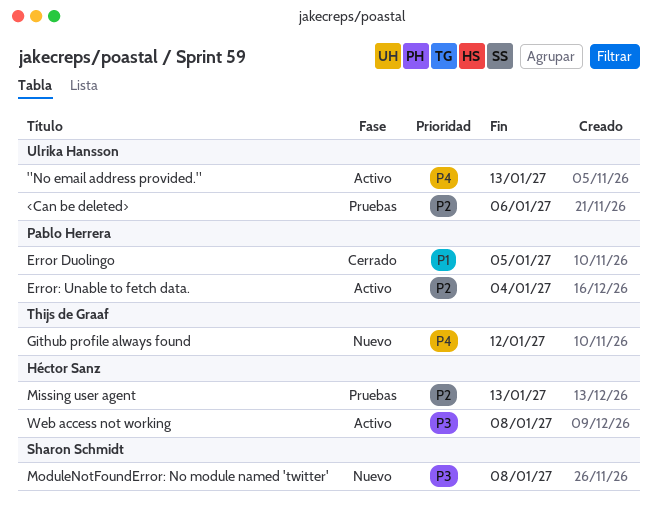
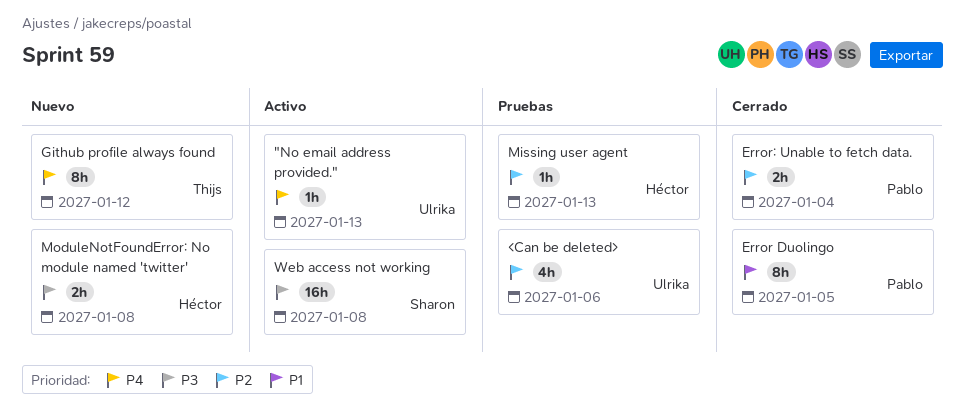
Error: Unable to fetch data., status: Activo -> Cerrado
ModuleNotFoundError: No module named 'twitter', owner: Sharon Schmidt -> Héctor Sanz
Web access not working, owner: Héctor Sanz -> Sharon Schmidt

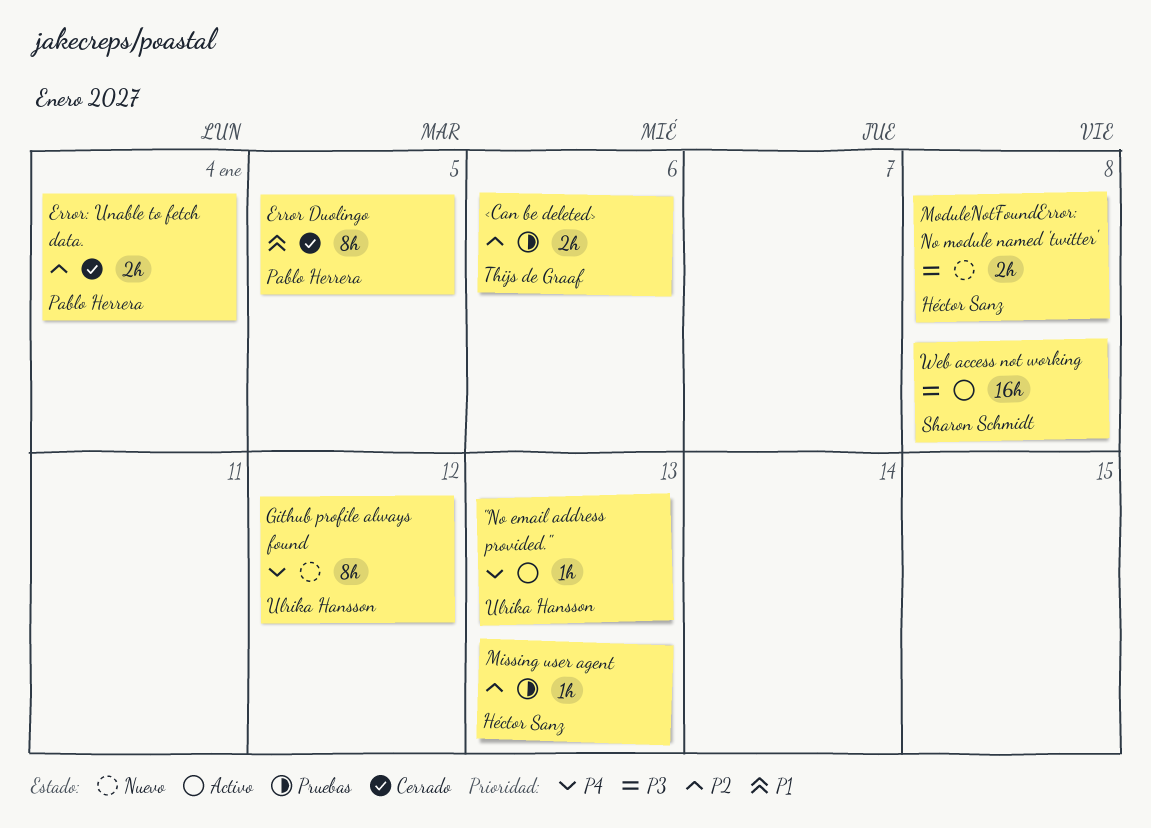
<Can be deleted>, owner: Ulrika Hansson -> Thijs de Graaf
<Can be deleted>, estimate: 4h -> 2h
Github profile always found, owner: Thijs de Graaf -> Ulrika Hansson

